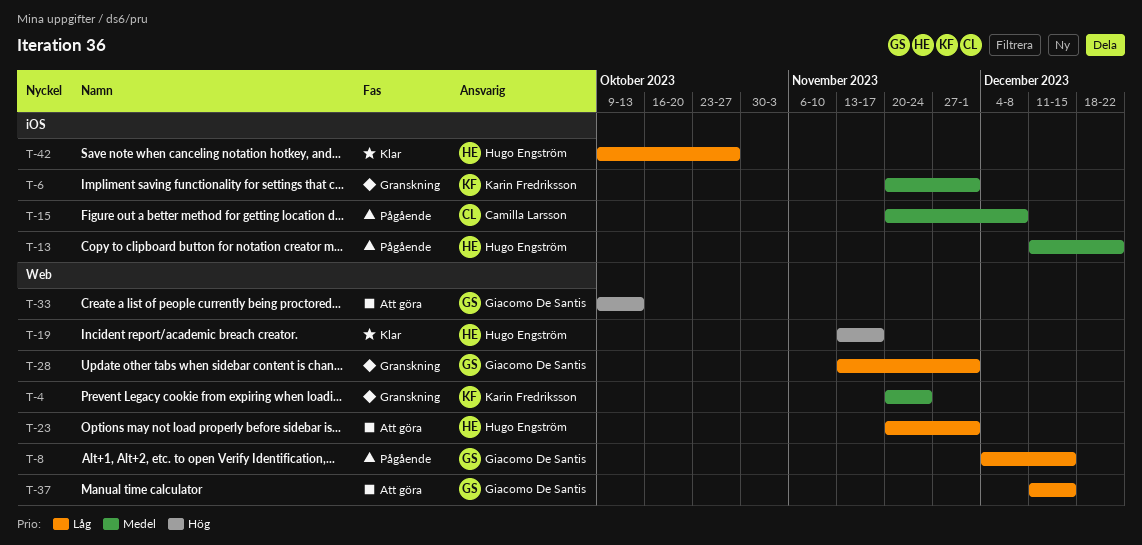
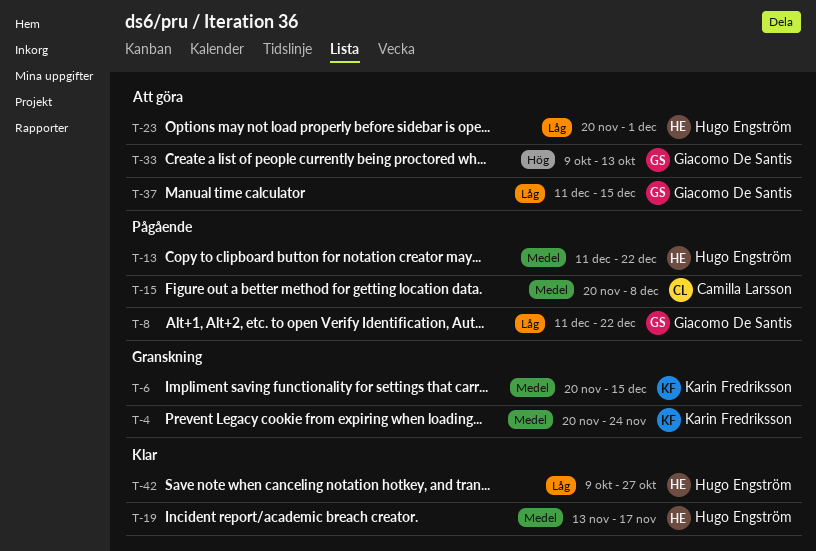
T-6, due: Dec 1 -> Dec 15
T-8, start: Dec 4 -> Dec 11
T-8, due: Dec 15 -> Dec 22
T-19, priority: Hög -> Medel
T-28: present -> none

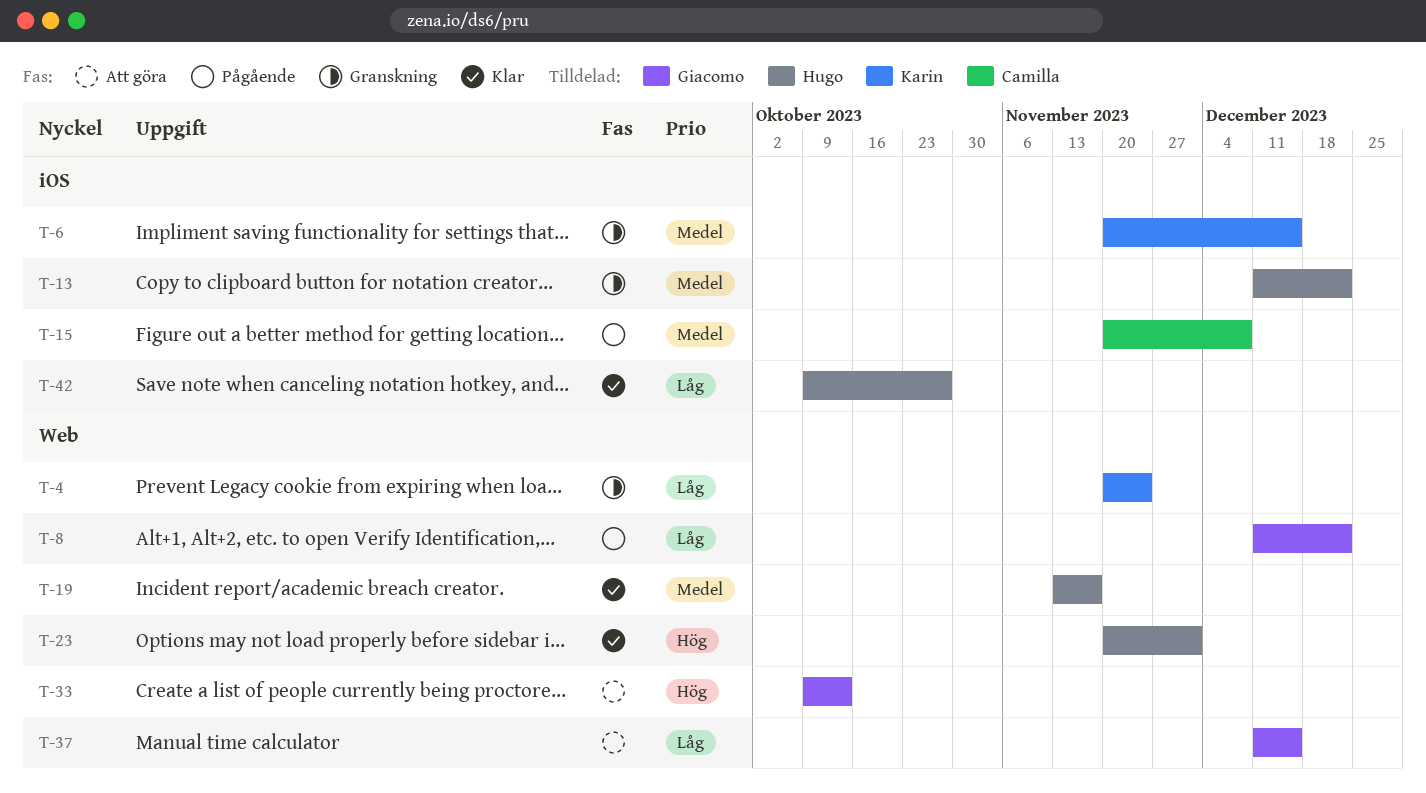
T-4, priority: Medel -> Låg
T-13, status: Pågående -> Granskning
T-23, status: Att göra -> Klar
T-23, priority: Låg -> Hög

